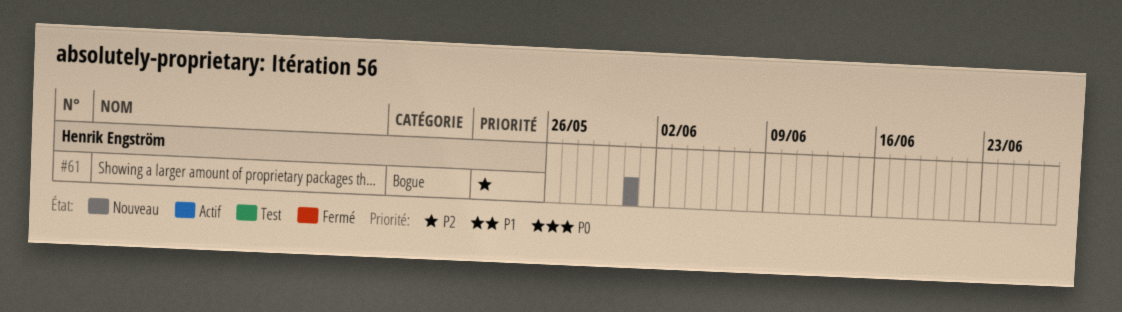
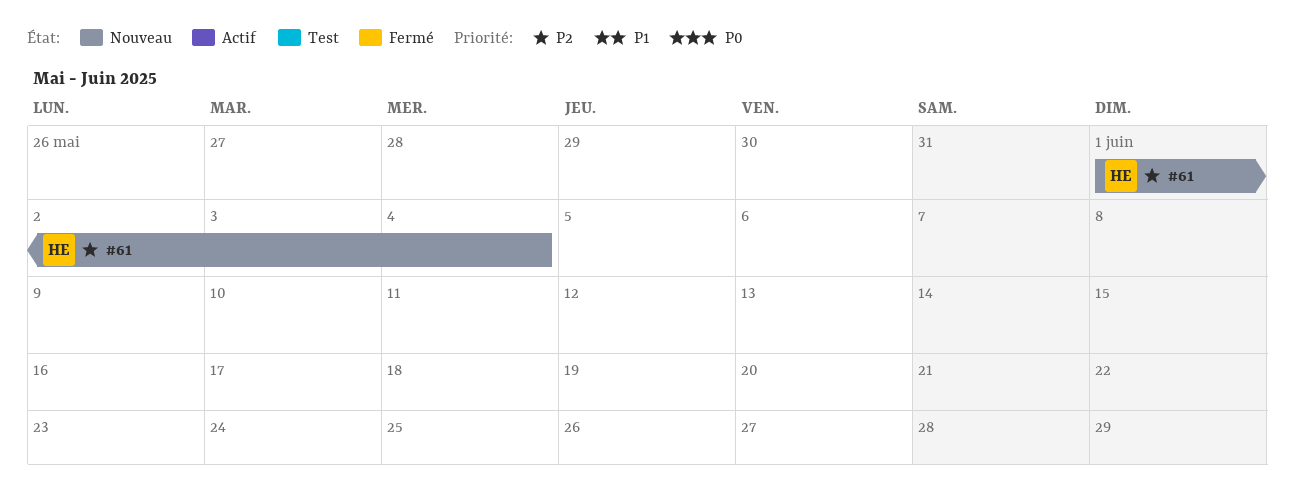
#61, start: May 31 -> Jun 1
#61, due: May 31 -> Jun 4

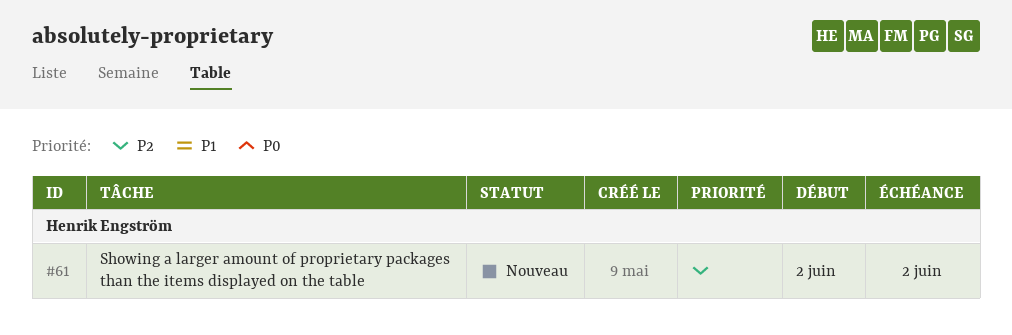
#61, start: Jun 1 -> Jun 2
#61, due: Jun 4 -> Jun 2

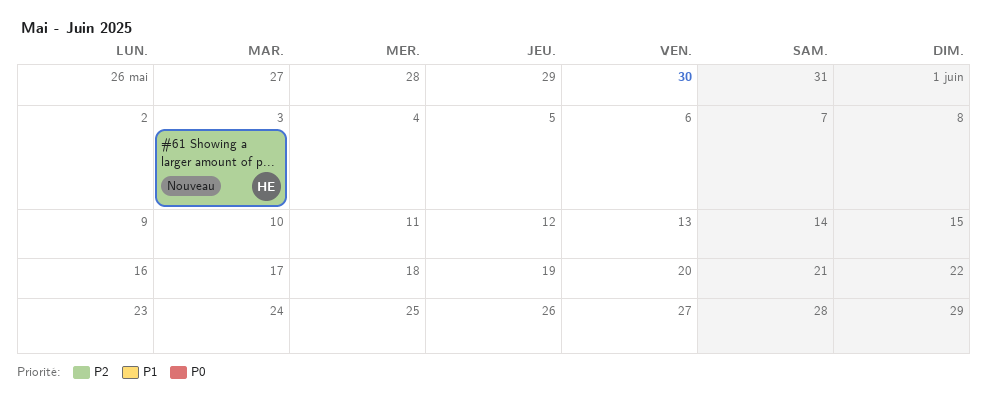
#61, due: Jun 2 -> Jun 3

